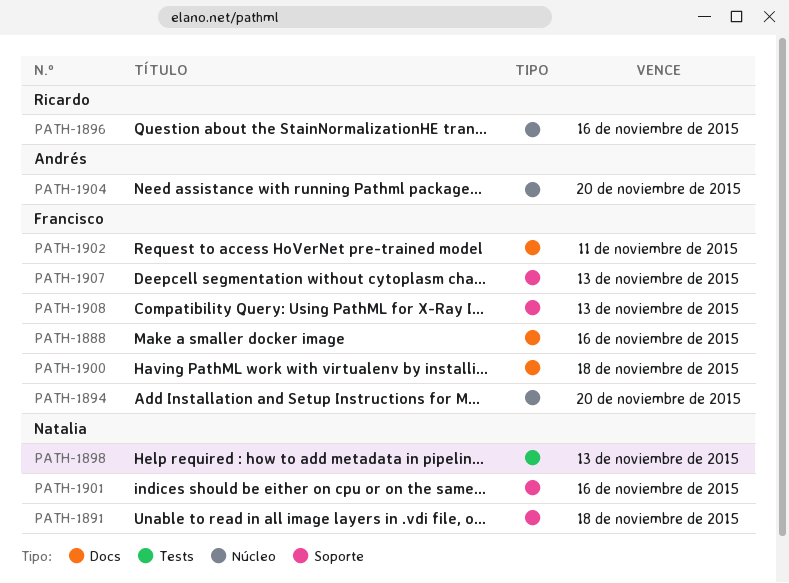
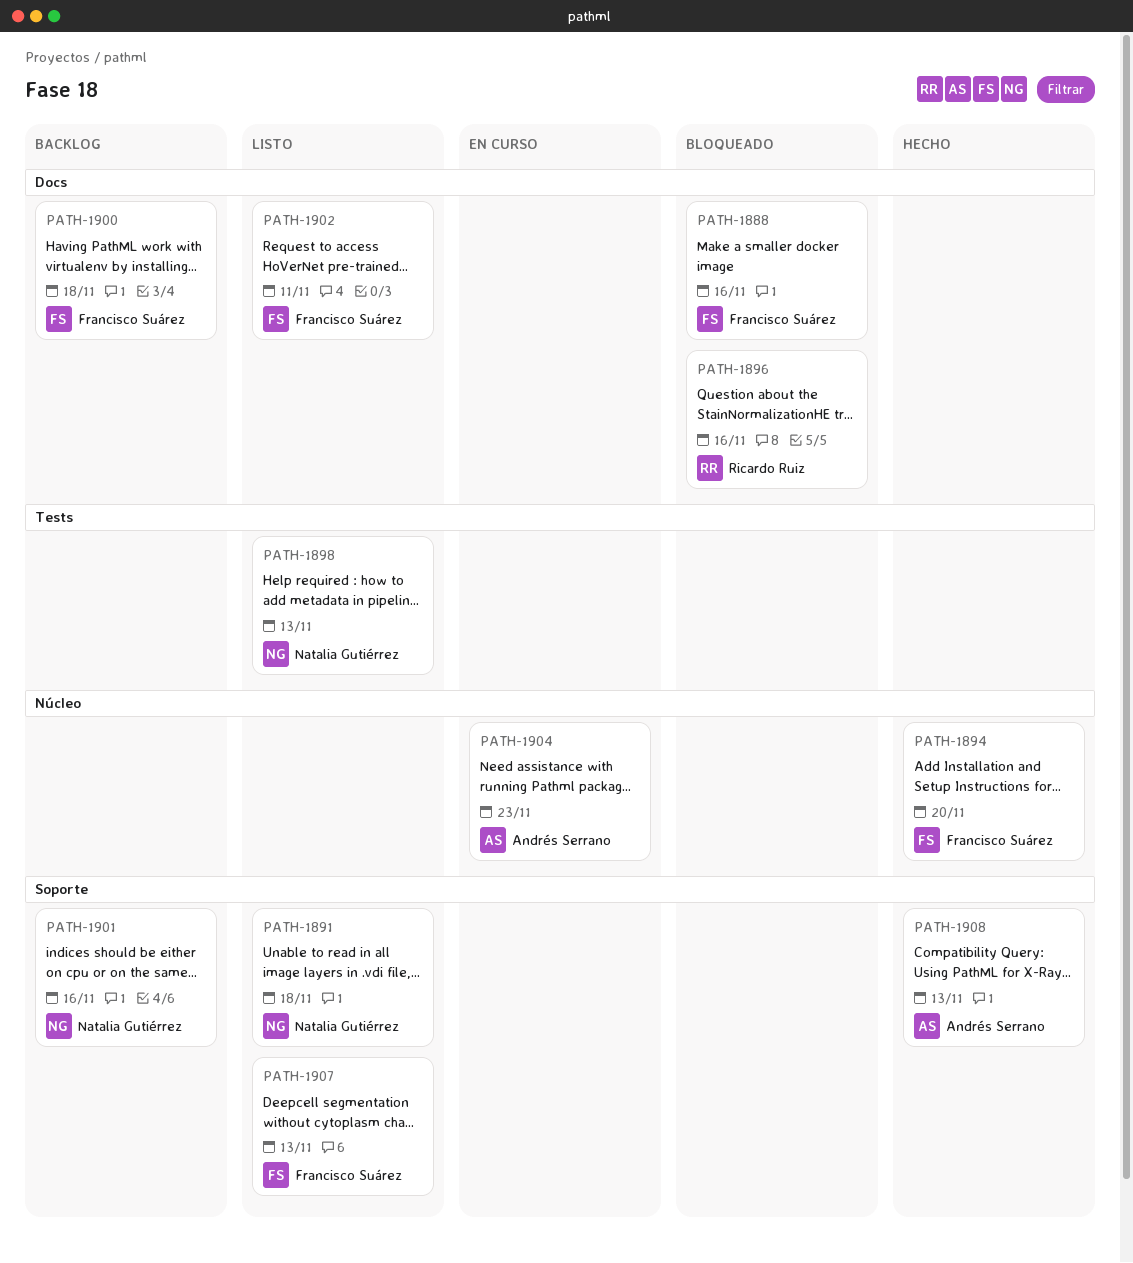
PATH-1896, label: Núcleo -> Docs
PATH-1904, due: Nov 20 -> Nov 23
PATH-1908, owner: Francisco Suárez -> Andrés Serrano

